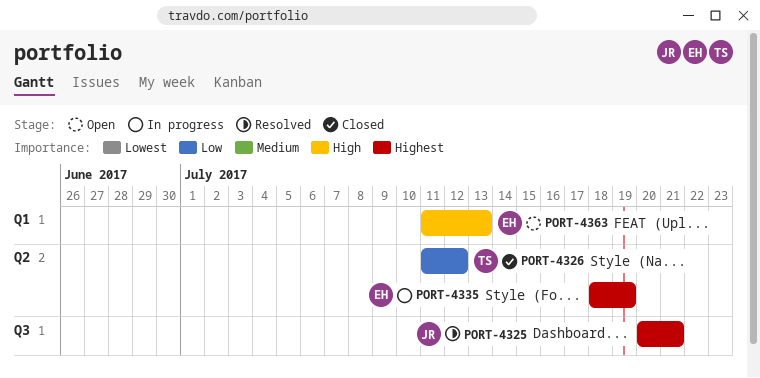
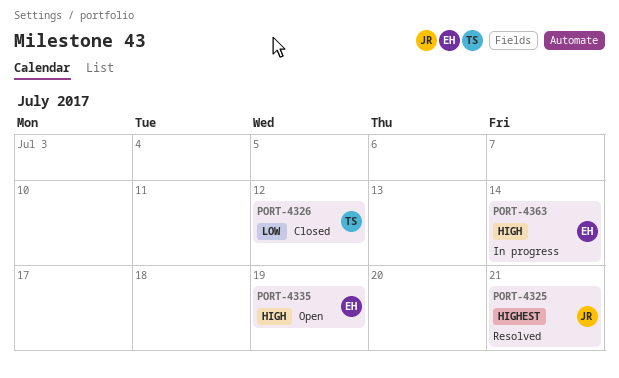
PORT-4335, status: In progress -> Open
PORT-4335, priority: Highest -> High
PORT-4363, status: Open -> In progress
PORT-4363, due: Jul 13 -> Jul 14

